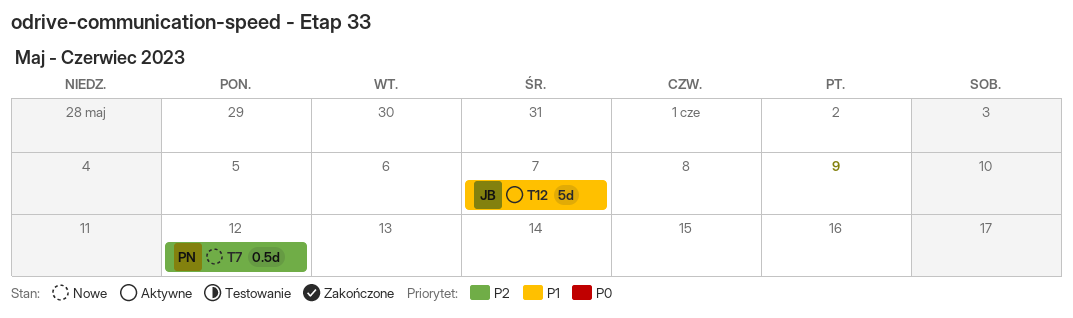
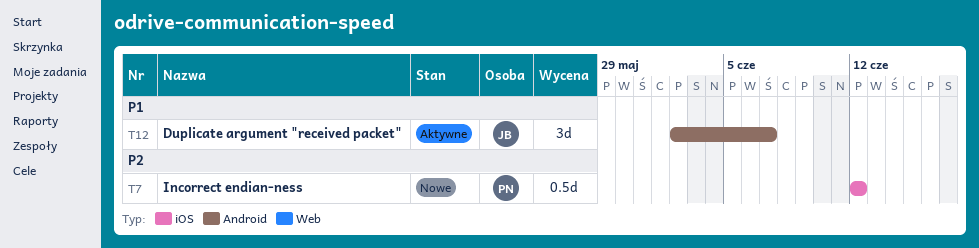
T12, estimate: 5d -> 3d
T12, start: Jun 7 -> Jun 2

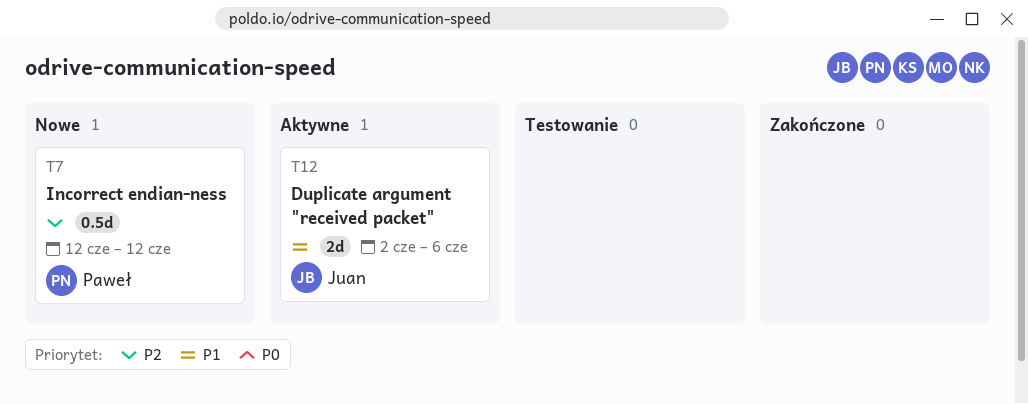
T12, estimate: 3d -> 2d
T12, due: Jun 7 -> Jun 6

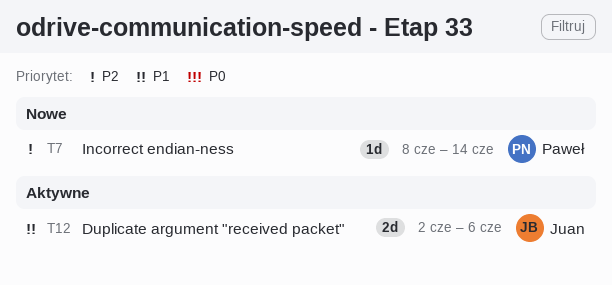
T7, estimate: 0.5d -> 1d
T7, start: Jun 12 -> Jun 8
T7, due: Jun 12 -> Jun 14

